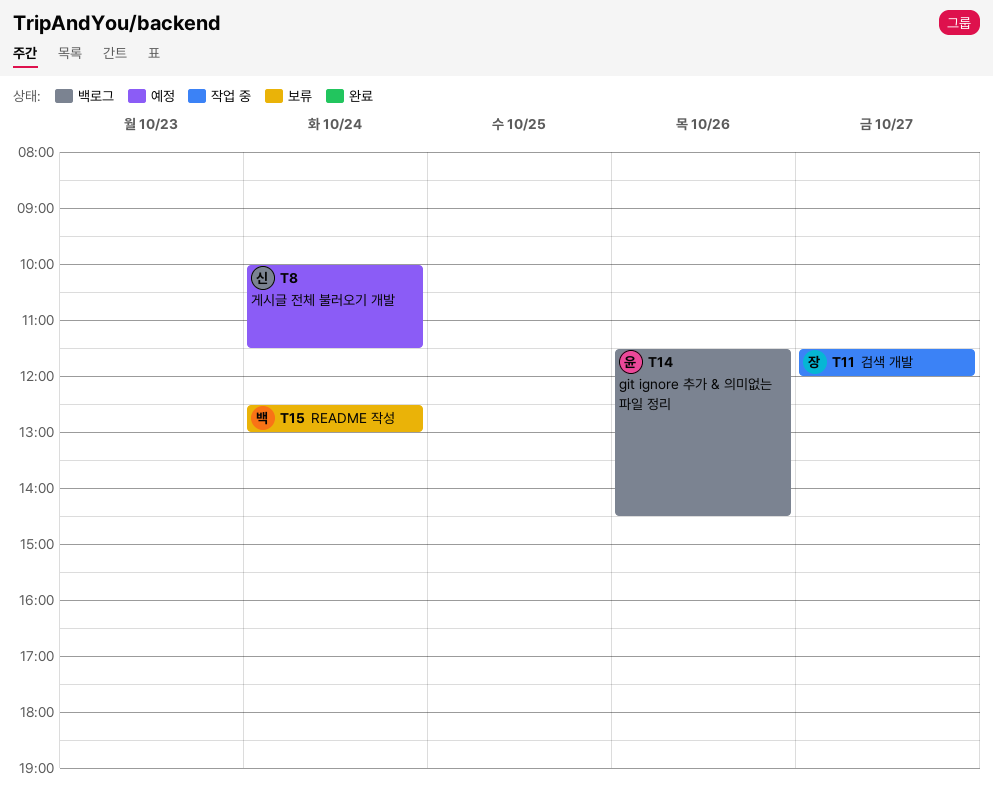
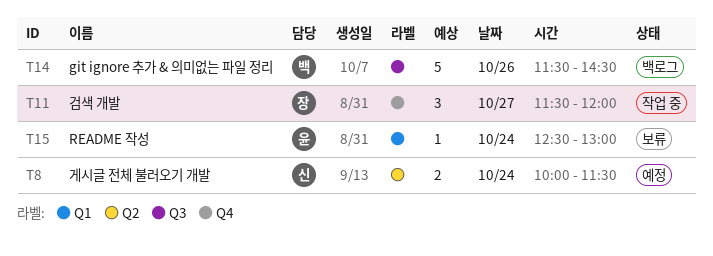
T14, owner: 윤 -> 백
T15, owner: 백 -> 윤

